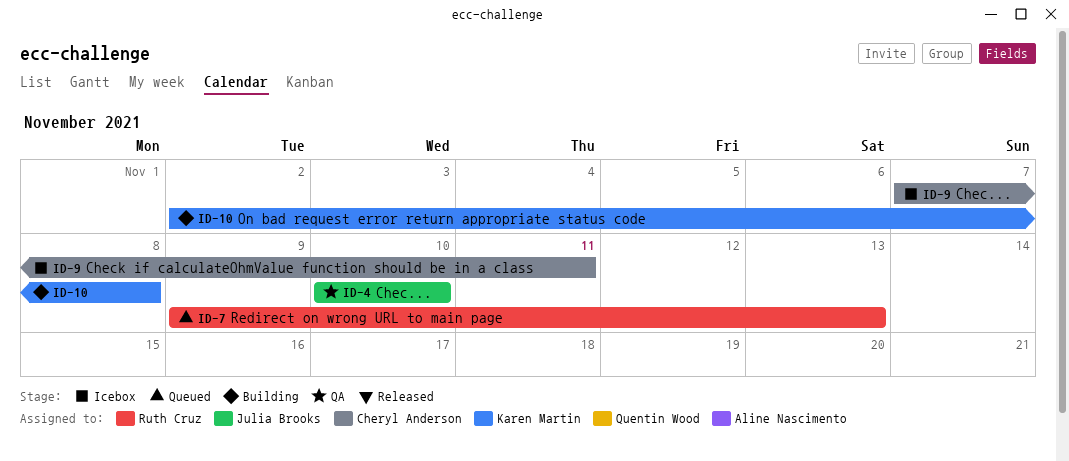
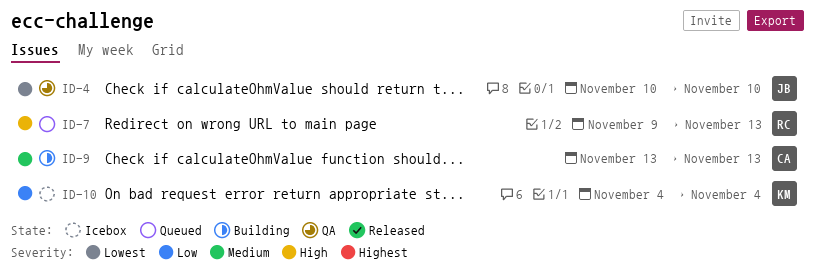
ID-9, status: Icebox -> Building
ID-9, start: Nov 7 -> Nov 13
ID-9, due: Nov 11 -> Nov 13
ID-10, status: Building -> Icebox
ID-10, start: Nov 2 -> Nov 4
ID-10, due: Nov 8 -> Nov 4

